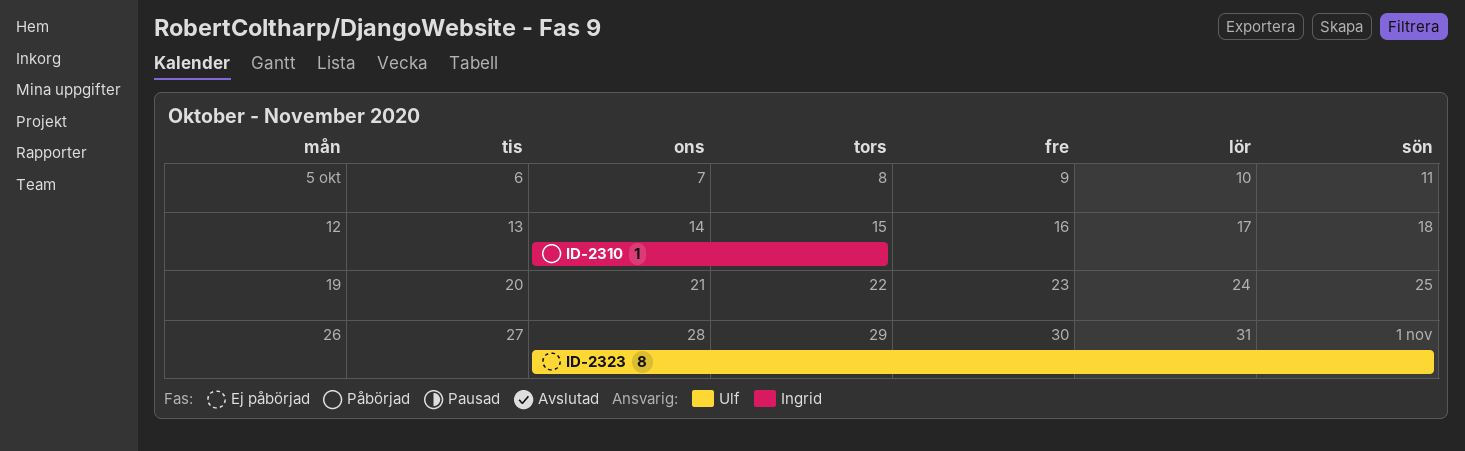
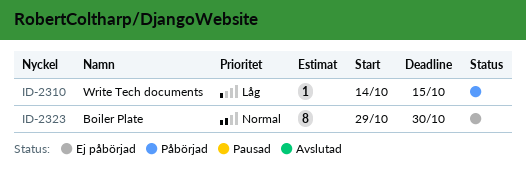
ID-2323, start: Oct 28 -> Oct 29
ID-2323, due: Nov 1 -> Oct 30

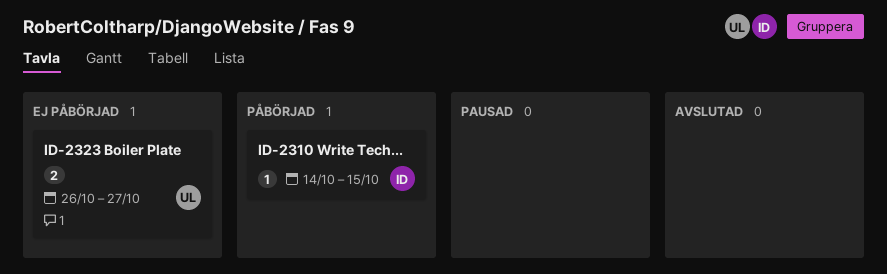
ID-2323, estimate: 8 -> 2
ID-2323, start: Oct 29 -> Oct 26
ID-2323, due: Oct 30 -> Oct 27

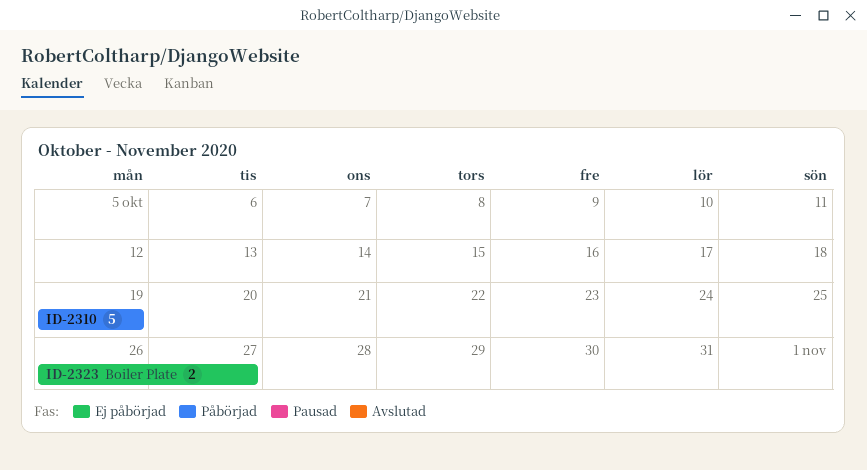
ID-2310, estimate: 1 -> 5
ID-2310, start: Oct 14 -> Oct 19
ID-2310, due: Oct 15 -> Oct 19

